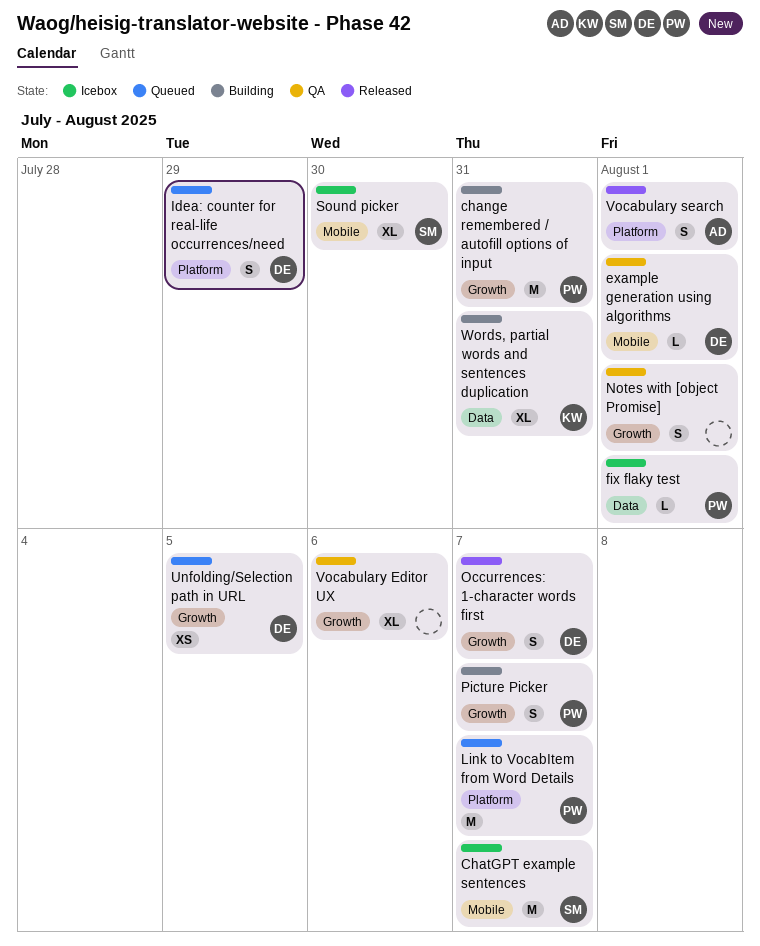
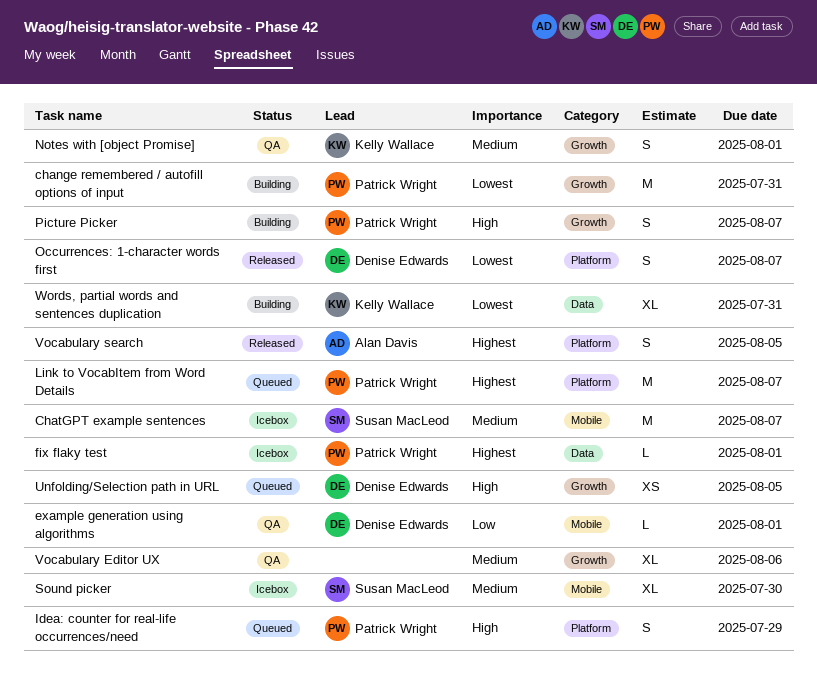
Idea: counter for real-life occurrences/need, owner: Denise Edwards -> Patrick Wright
Notes with [object Promise], owner: none -> Kelly Wallace
Occurrences: 1-character words first, label: Growth -> Platform
Vocabulary search, due: Aug 1 -> Aug 5

